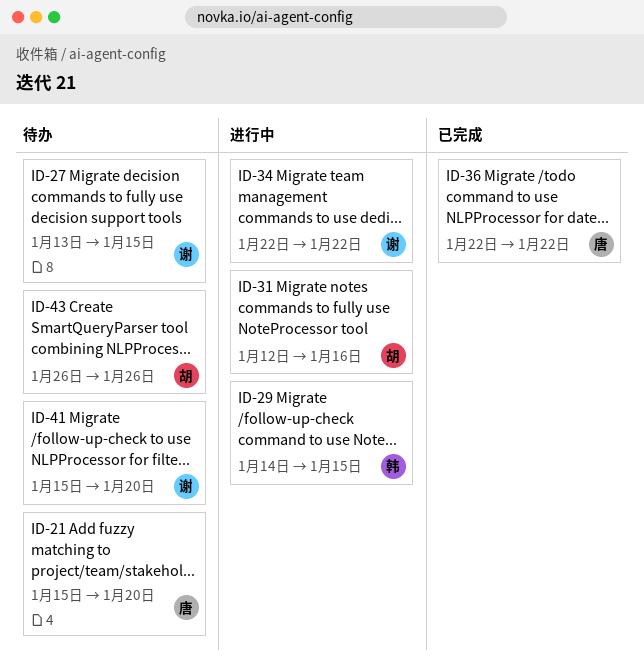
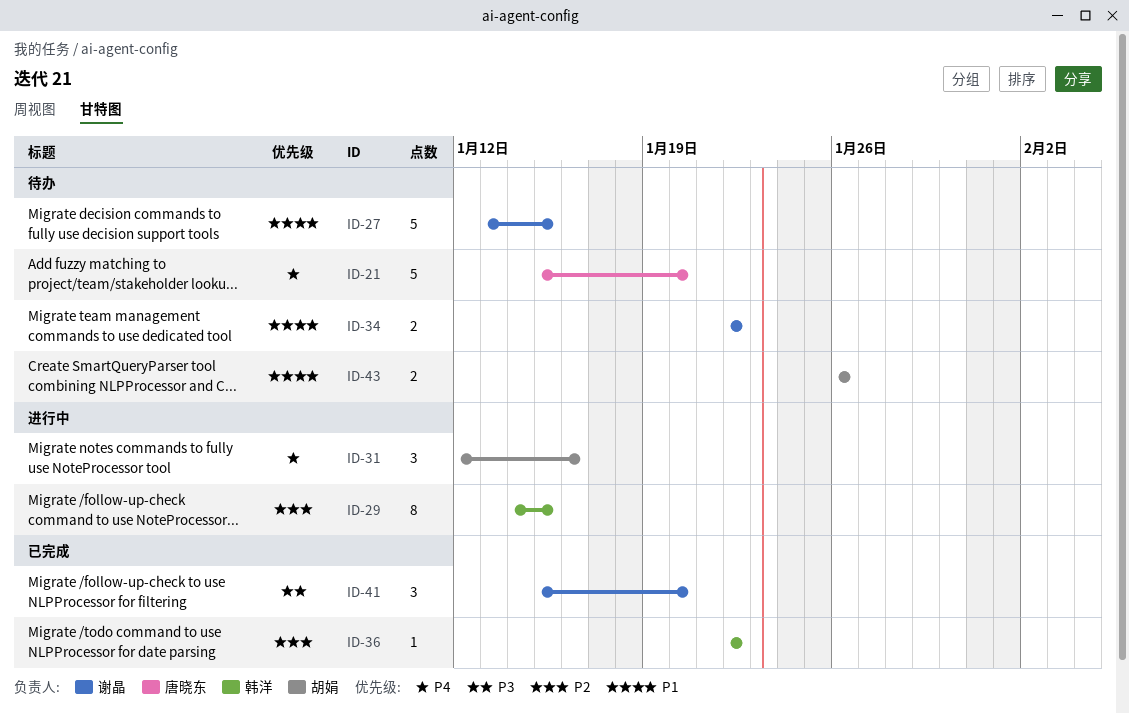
ID-34, status: 进行中 -> 待办
ID-36, owner: 唐晓东 -> 韩洋
ID-41, status: 待办 -> 已完成

